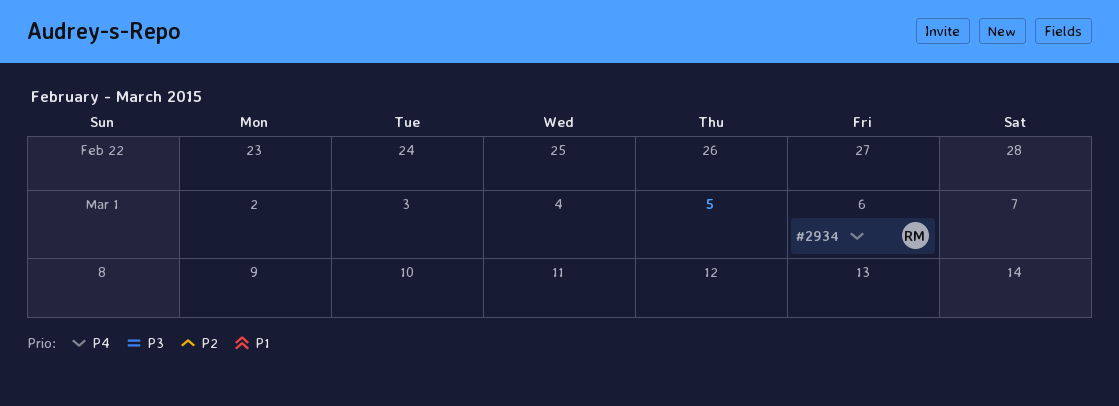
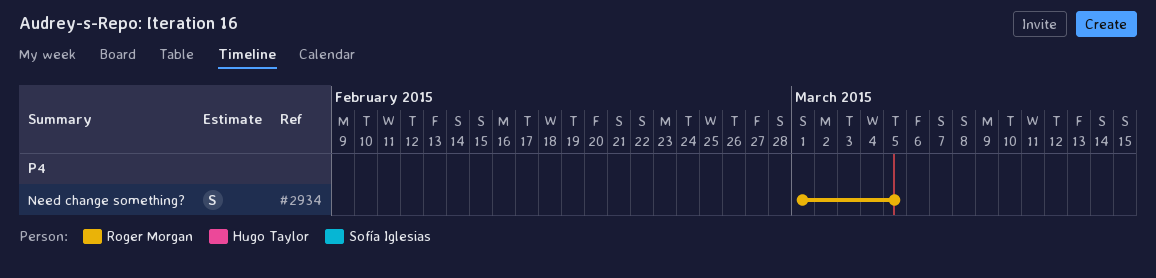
#2934, due: Mar 6 -> Mar 5

